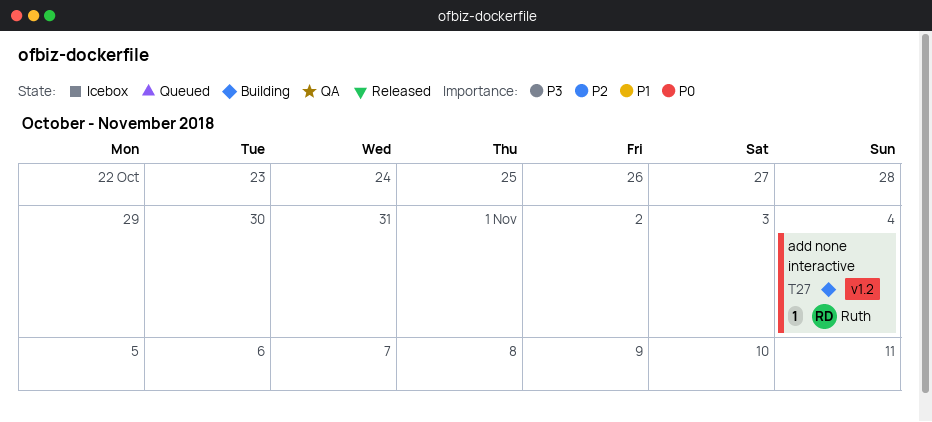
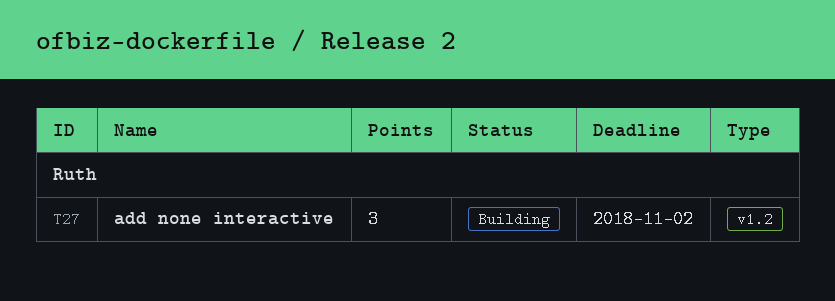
T27, estimate: 1 -> 3
T27, due: Nov 4 -> Nov 2

